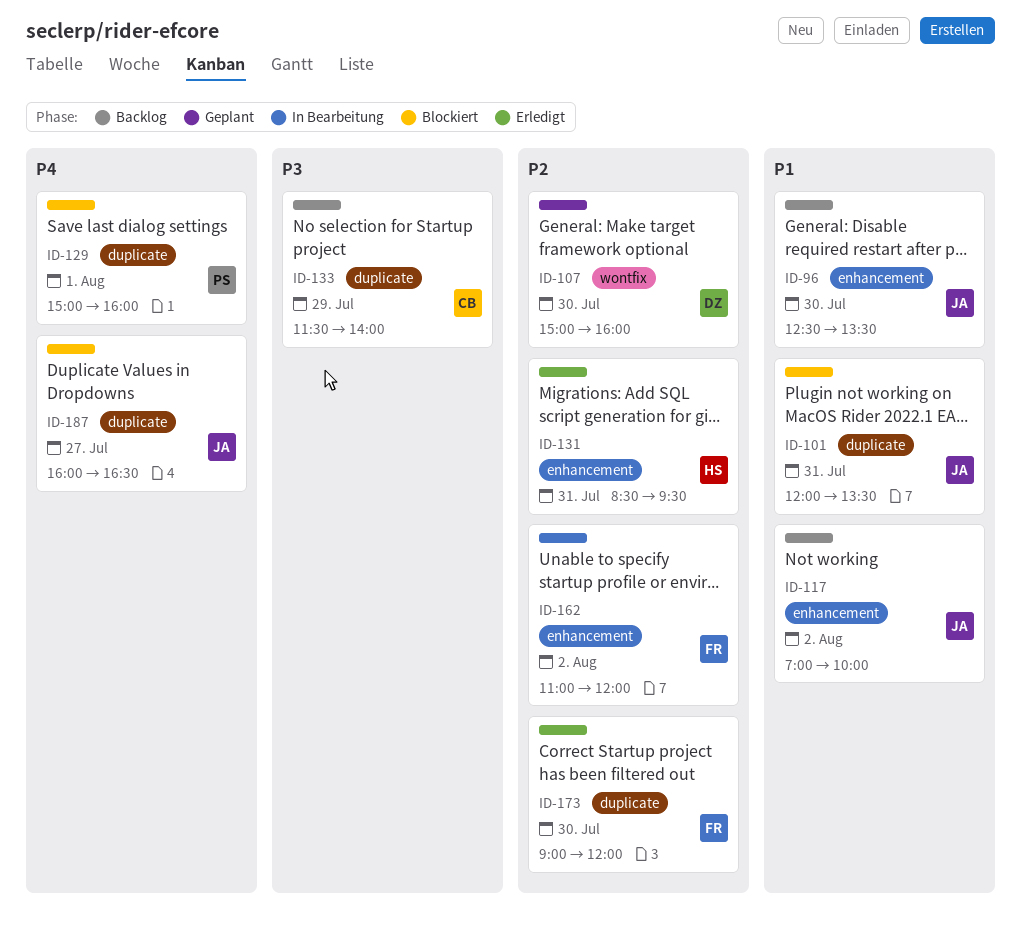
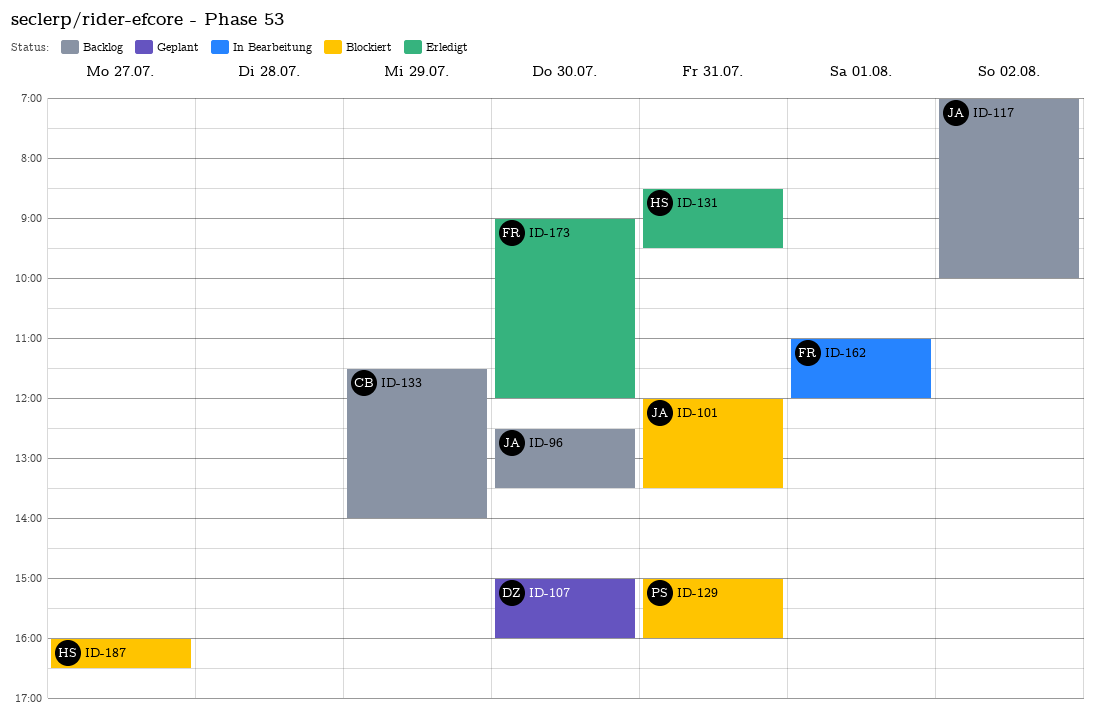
ID-129, day: Aug 1 -> Jul 31
ID-162, day: Aug 2 -> Aug 1
ID-187, owner: JA -> HS

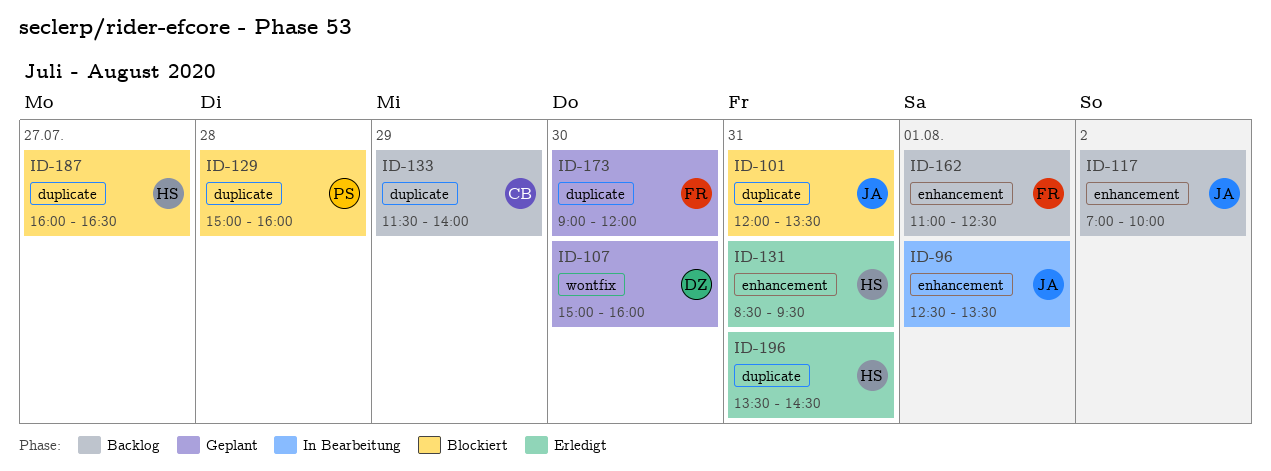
ID-96, status: Backlog -> In Bearbeitung
ID-96, day: Jul 30 -> Aug 1
ID-129, day: Jul 31 -> Jul 28
ID-162, status: In Bearbeitung -> Backlog
ID-162, ends: 12:00 -> 12:30
ID-173, status: Erledigt -> Geplant
ID-196: none -> present

